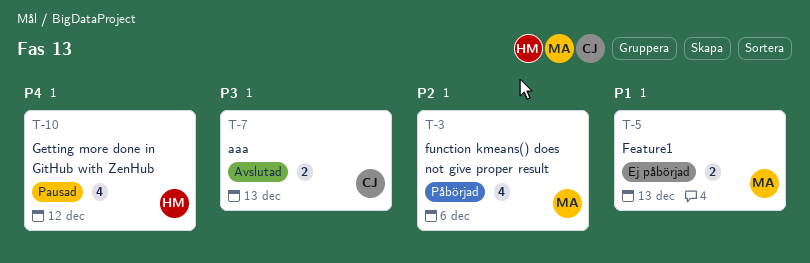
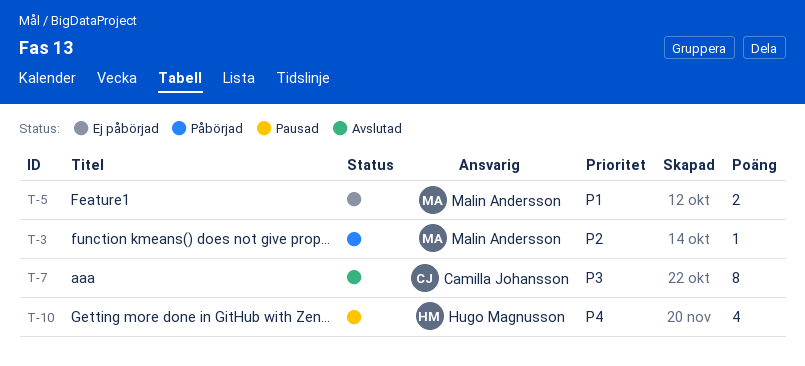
T-3, estimate: 4 -> 1
T-7, estimate: 2 -> 8

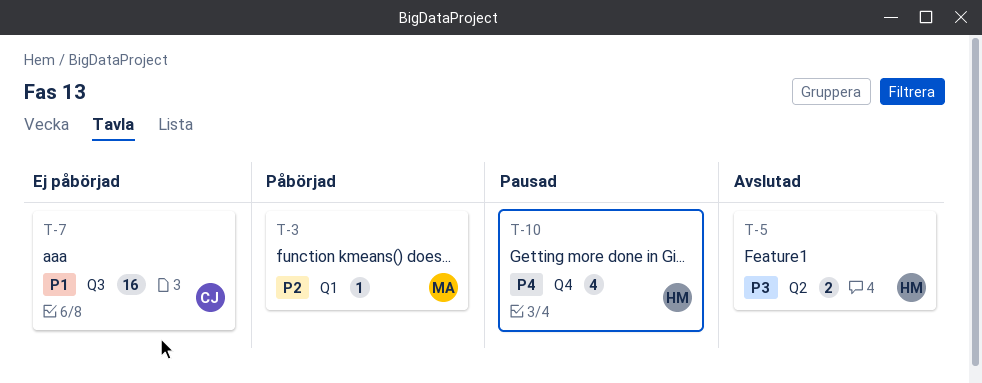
T-5, status: Ej påbörjad -> Avslutad
T-5, owner: Malin Andersson -> Hugo Magnusson
T-5, priority: P1 -> P3
T-7, status: Avslutad -> Ej påbörjad
T-7, priority: P3 -> P1
T-7, estimate: 8 -> 16

